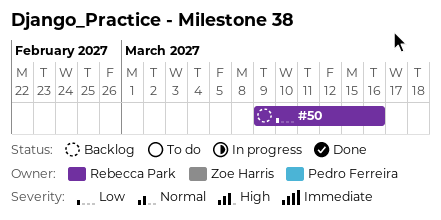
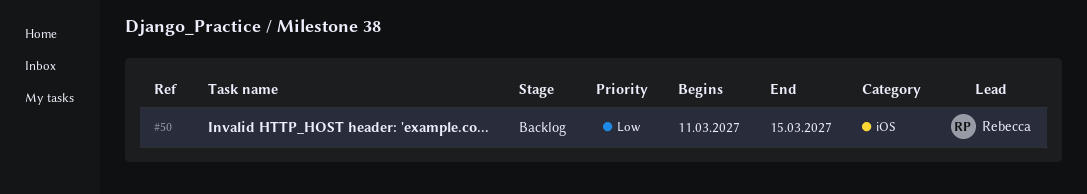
#50, start: Mar 9 -> Mar 11
#50, due: Mar 16 -> Mar 15

